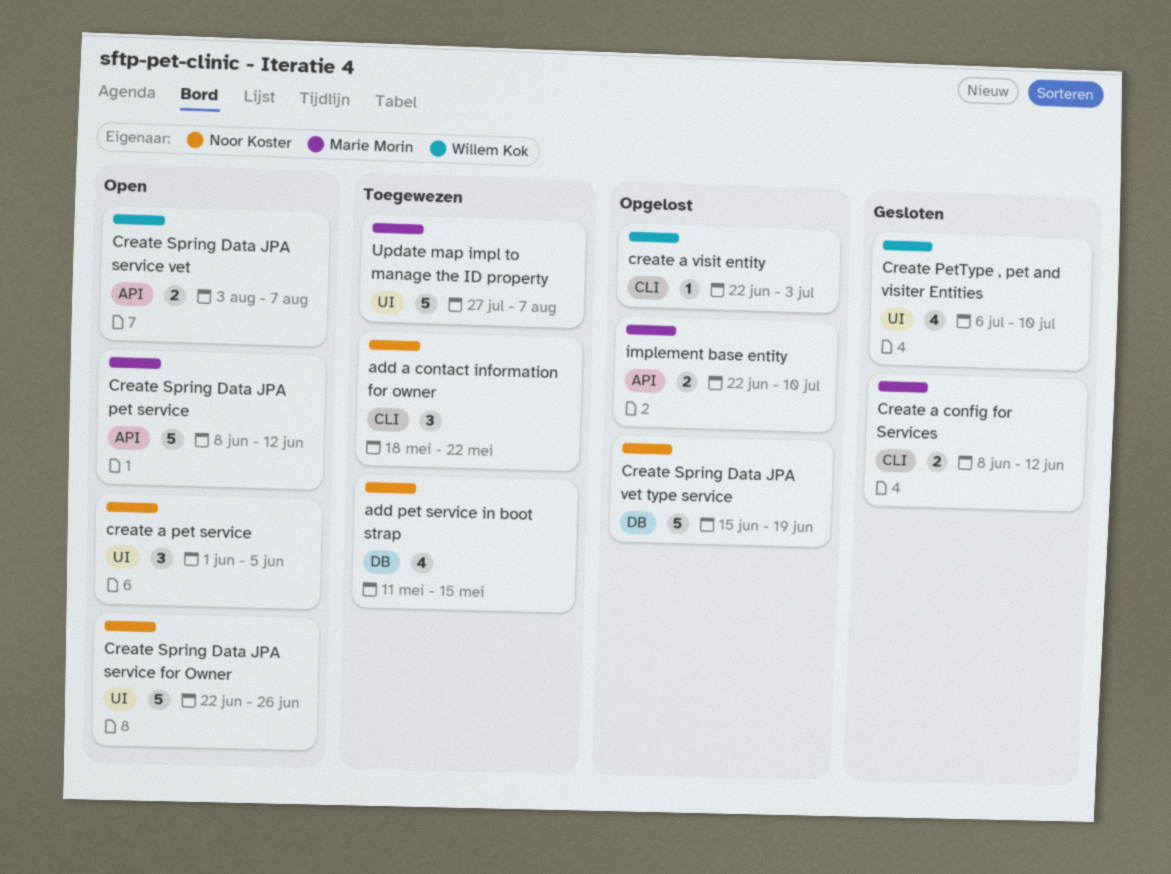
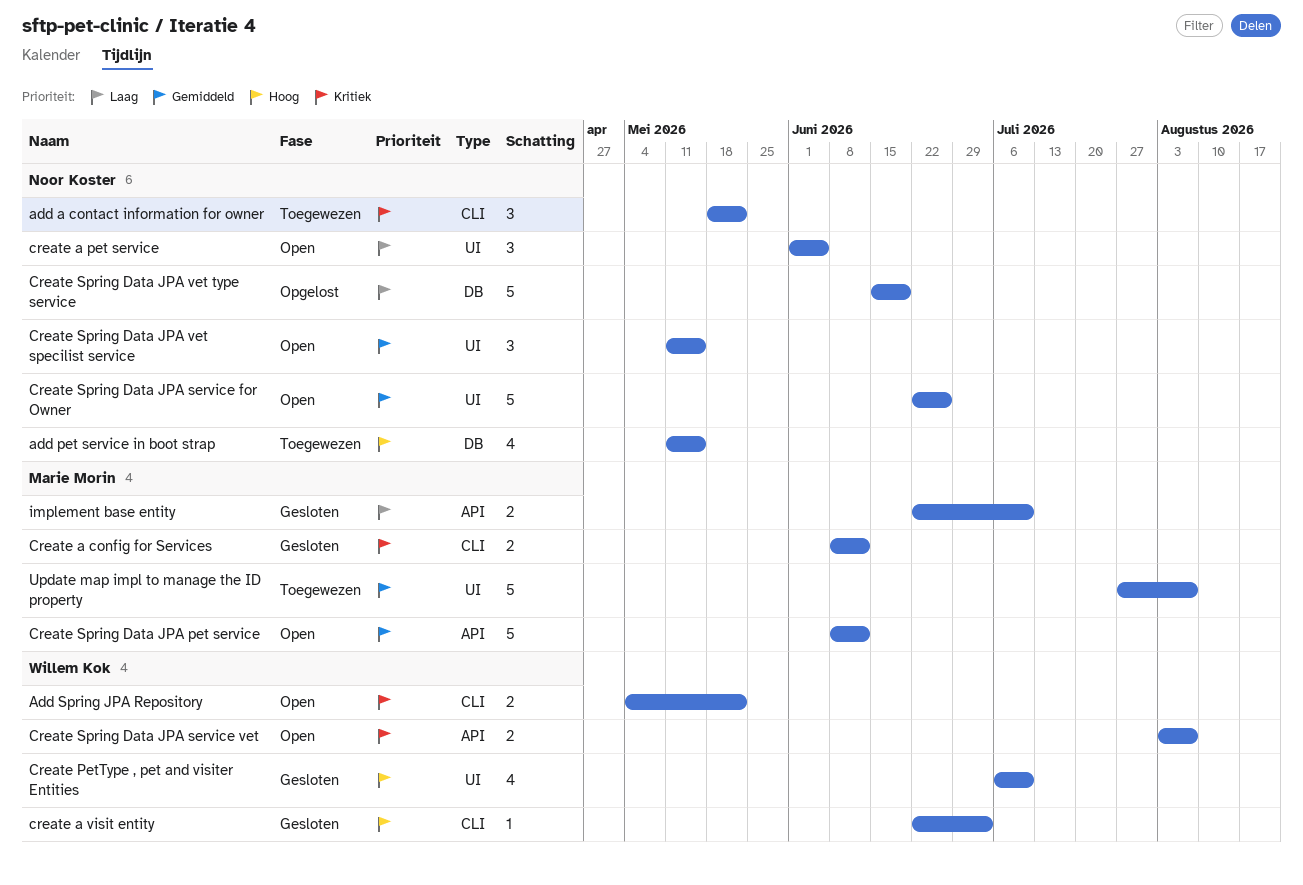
Add Spring JPA Repository: none -> present
create a visit entity, status: Opgelost -> Gesloten
Create Spring Data JPA vet specilist service: none -> present
implement base entity, status: Opgelost -> Gesloten

